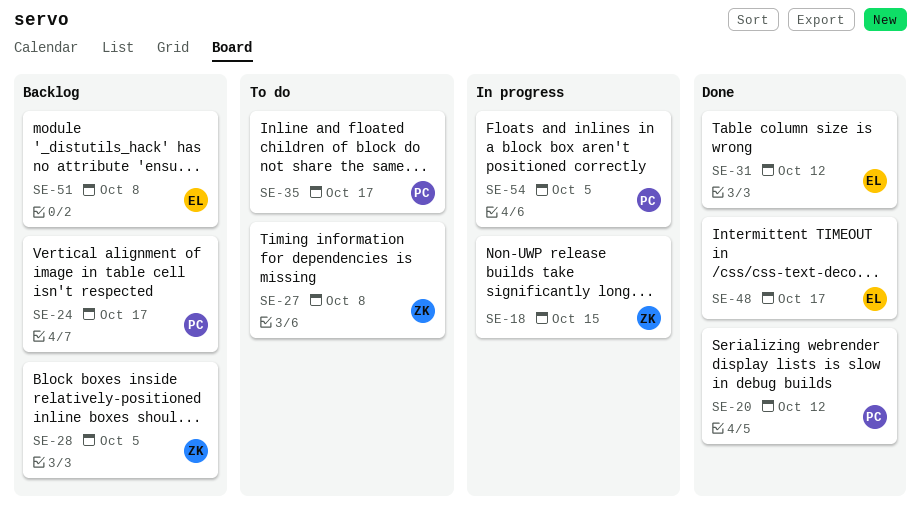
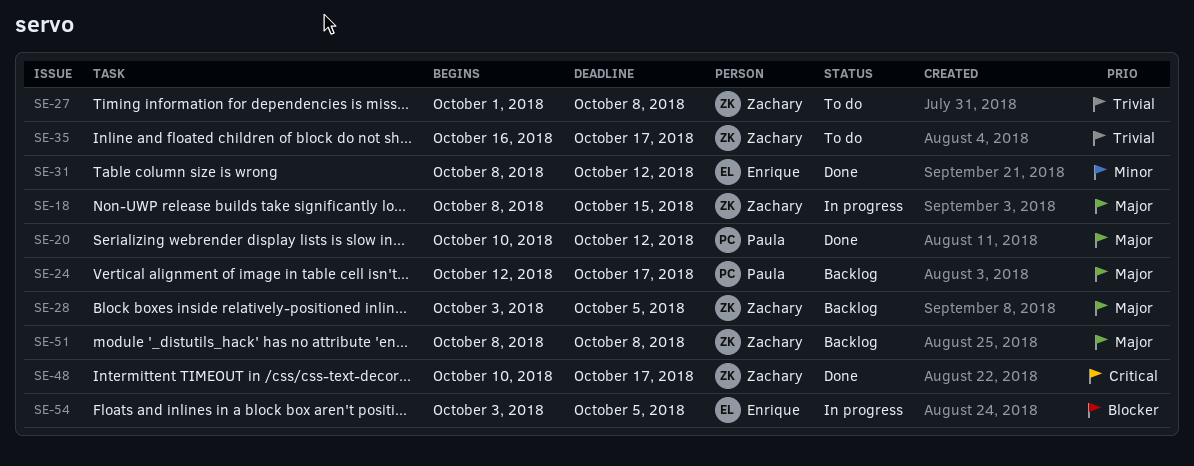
SE-35, owner: Paula -> Zachary
SE-48, owner: Enrique -> Zachary
SE-51, owner: Enrique -> Zachary
SE-54, owner: Paula -> Enrique

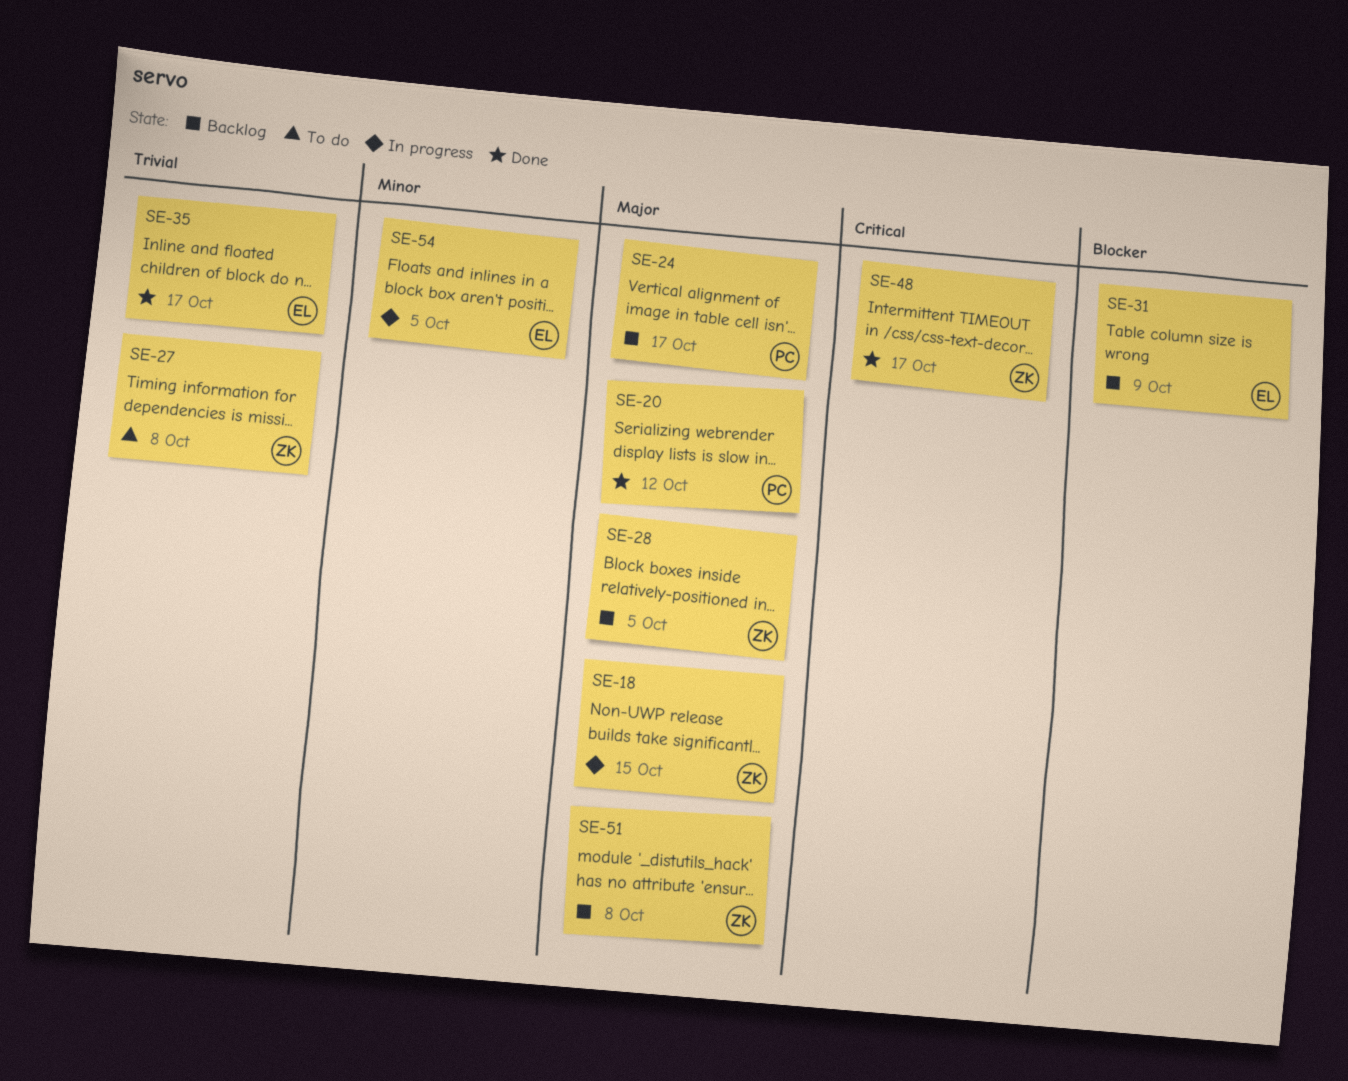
SE-31, status: Done -> Backlog
SE-31, priority: Minor -> Blocker
SE-31, due: Oct 12 -> Oct 9
SE-35, status: To do -> Done
SE-35, owner: Zachary -> Enrique
SE-54, priority: Blocker -> Minor

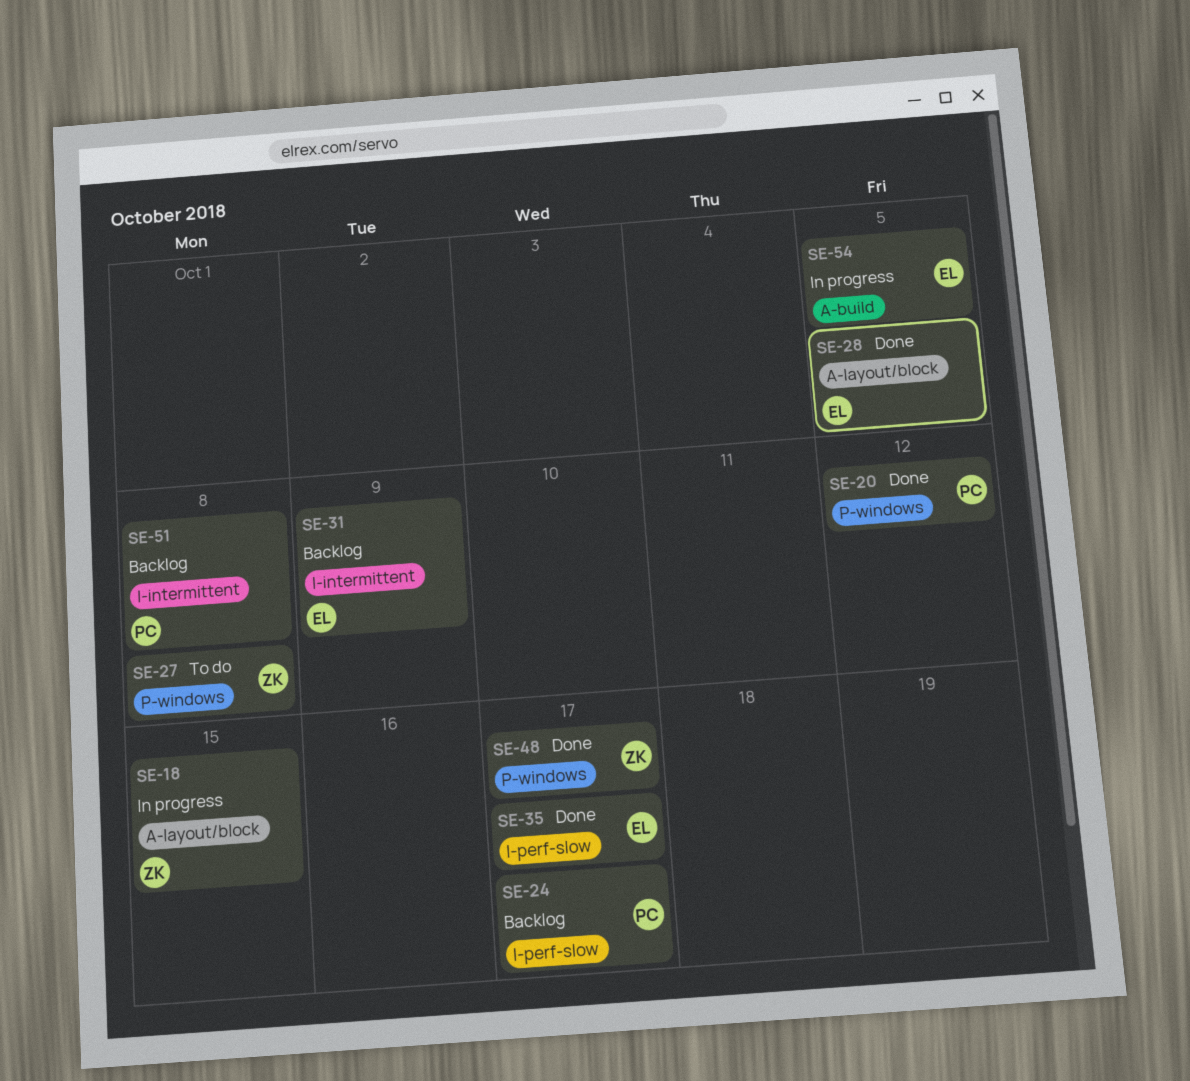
SE-28, status: Backlog -> Done
SE-28, owner: ZK -> EL
SE-51, owner: ZK -> PC

